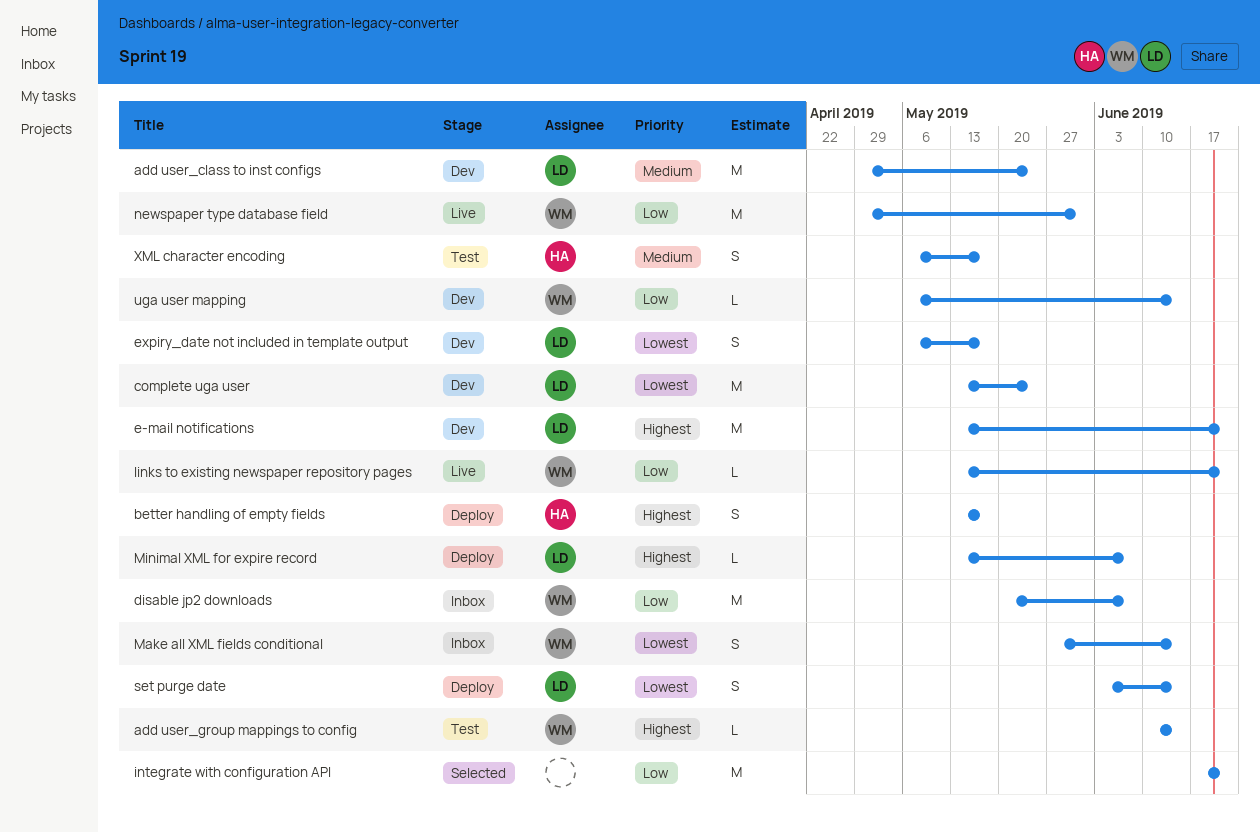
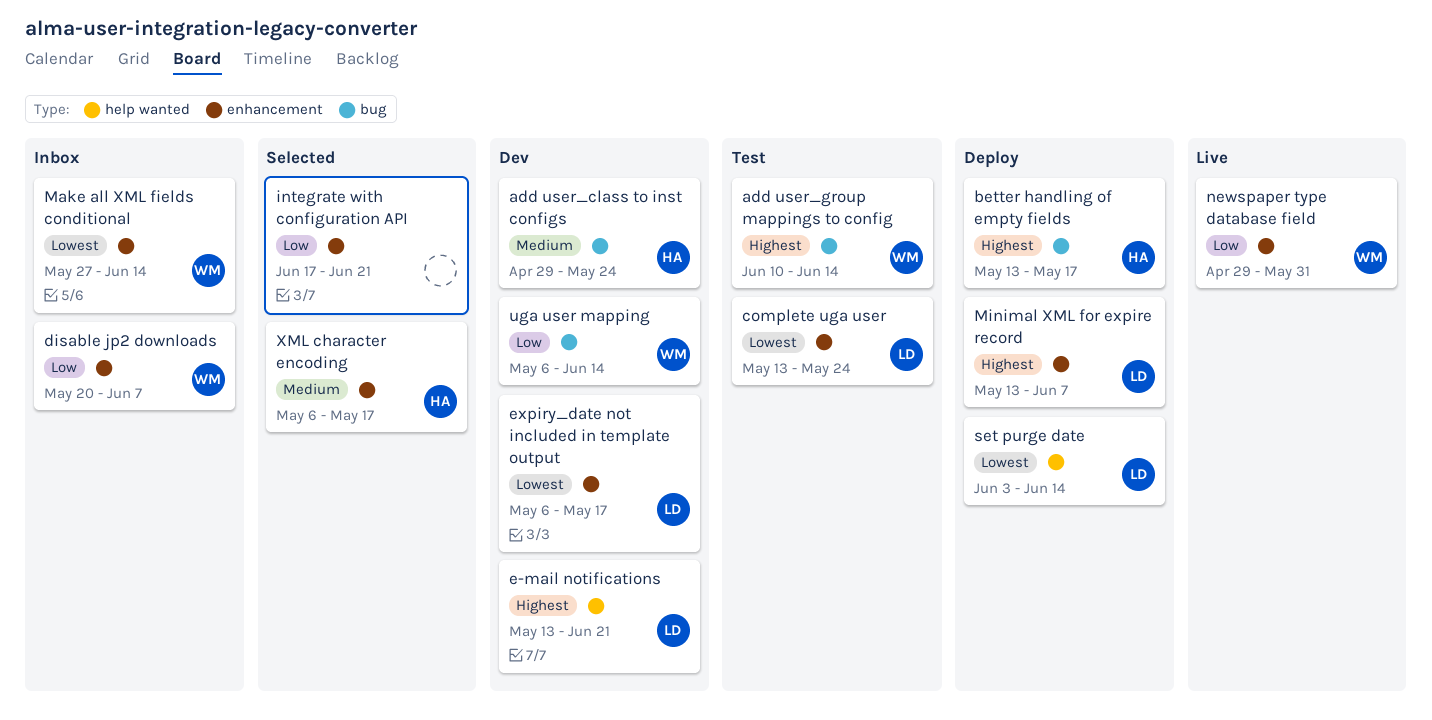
add user_class to inst configs, owner: LD -> HA
complete uga user, status: Dev -> Test
links to existing newspaper repository pages: present -> none
XML character encoding, status: Test -> Selected

